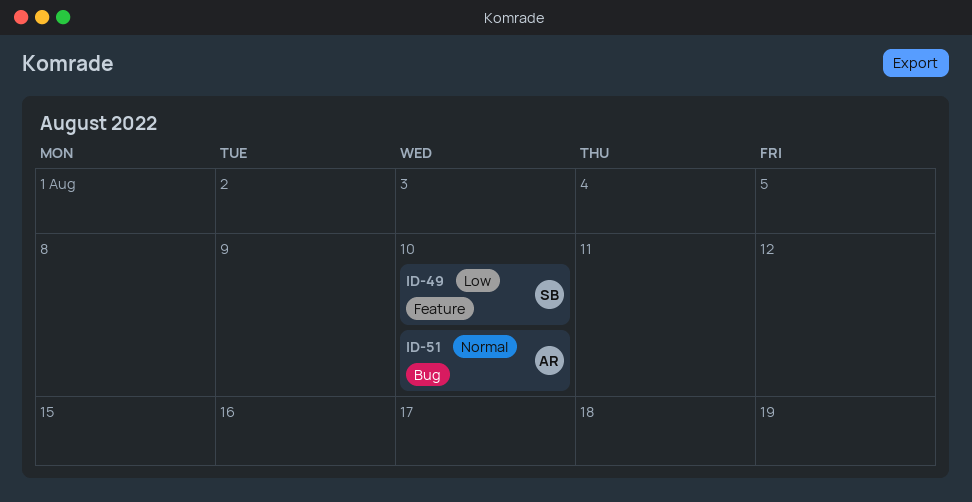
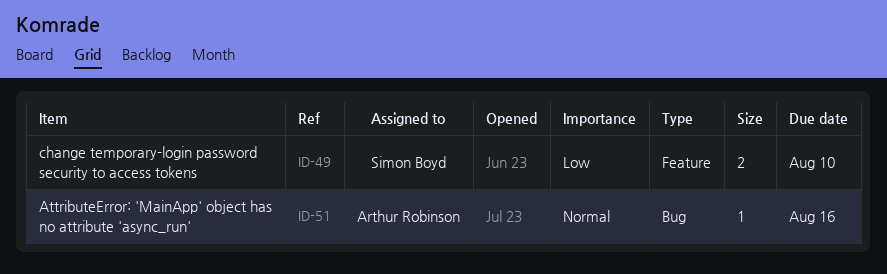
ID-51, due: Aug 10 -> Aug 16

